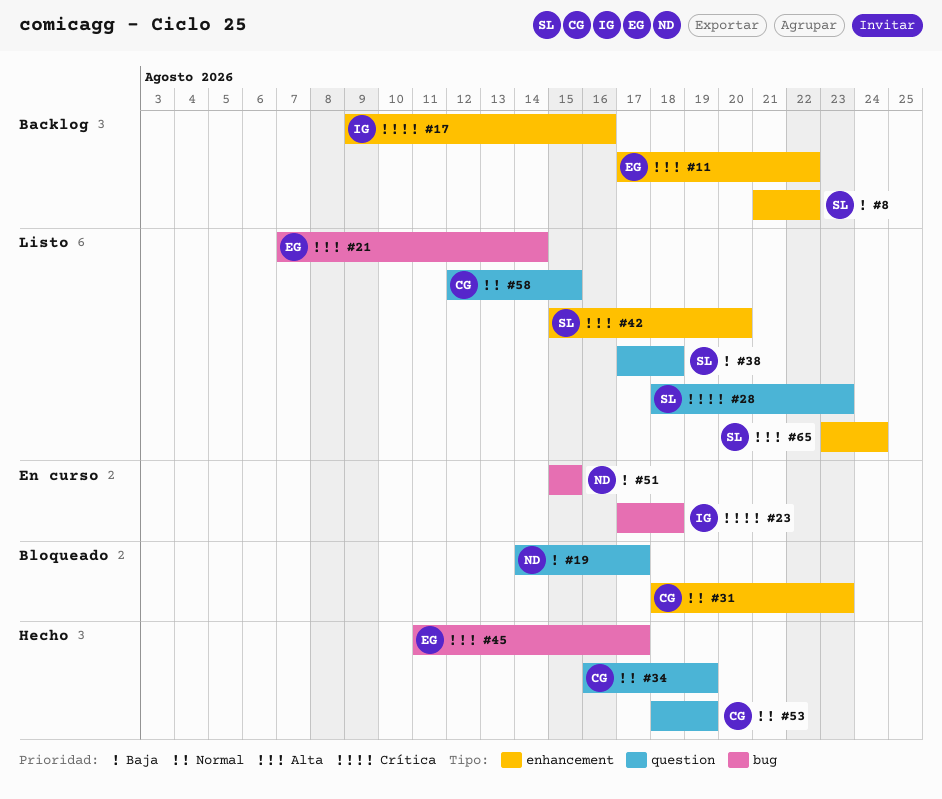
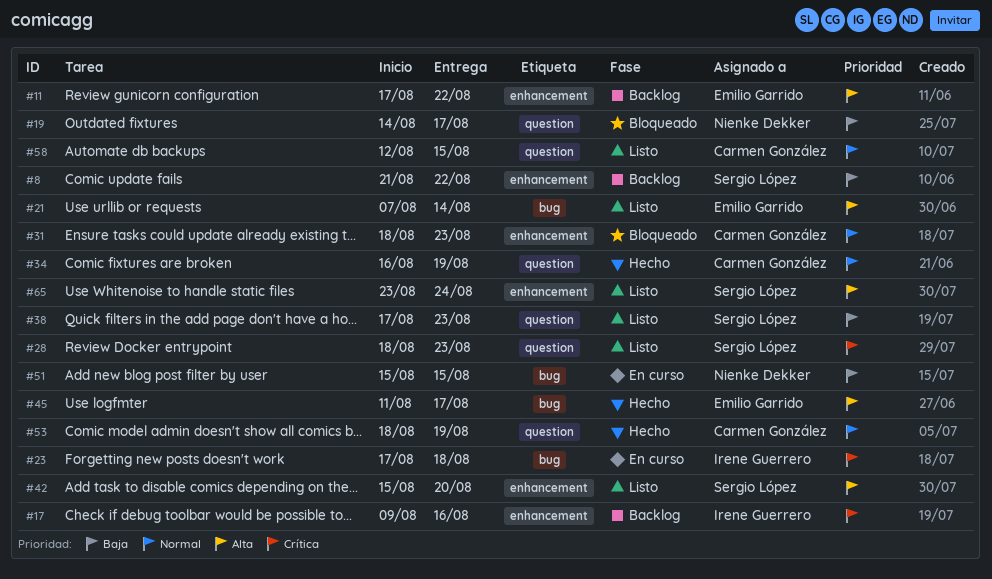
#38, due: Aug 18 -> Aug 23

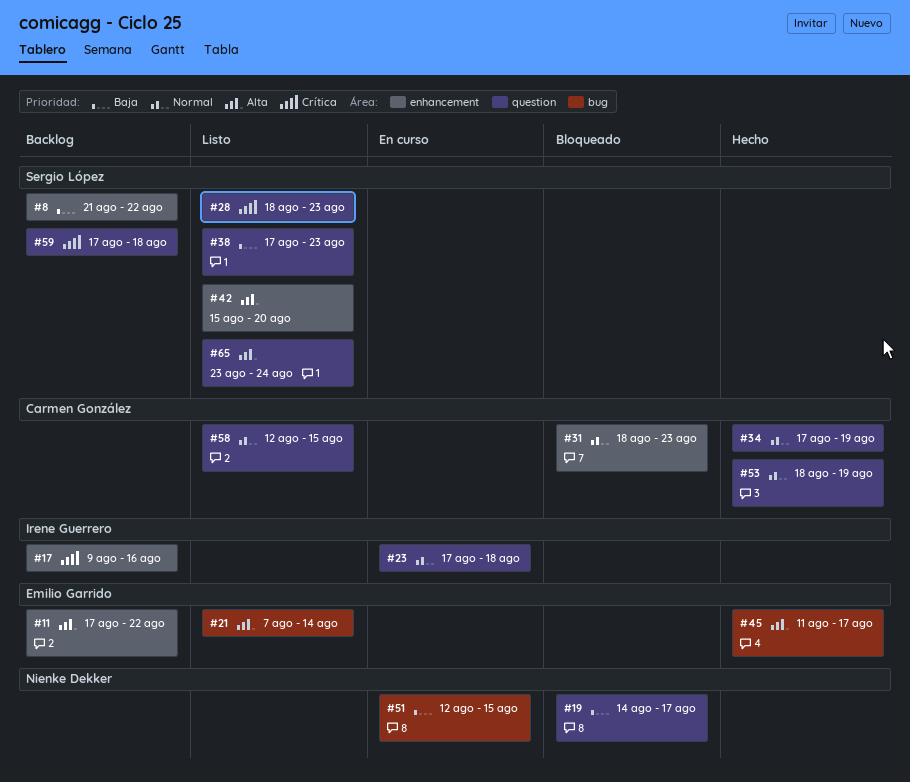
#23, priority: Crítica -> Normal
#23, label: bug -> question
#34, start: Aug 16 -> Aug 17
#51, start: Aug 15 -> Aug 12
#59: none -> present
#65, label: enhancement -> question

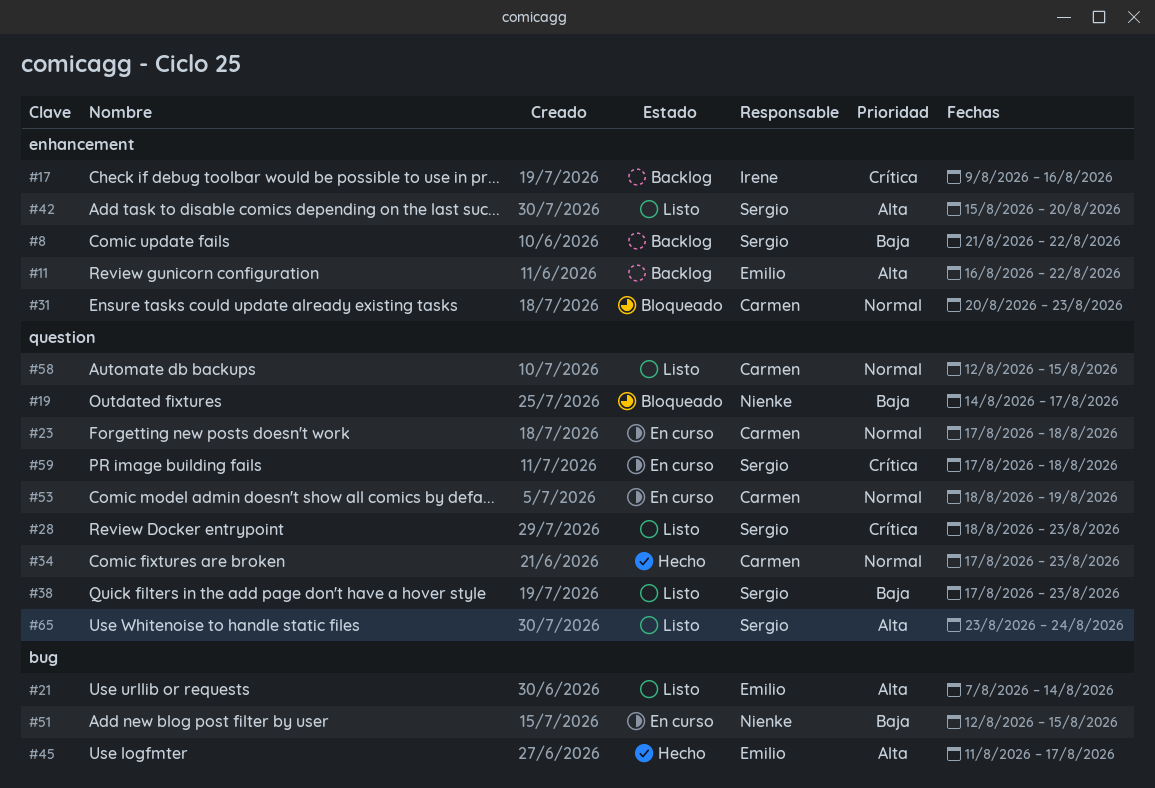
#11, start: Aug 17 -> Aug 16
#23, owner: Irene Guerrero -> Carmen González
#31, start: Aug 18 -> Aug 20
#34, due: Aug 19 -> Aug 23
#53, status: Hecho -> En curso
#59, status: Backlog -> En curso

